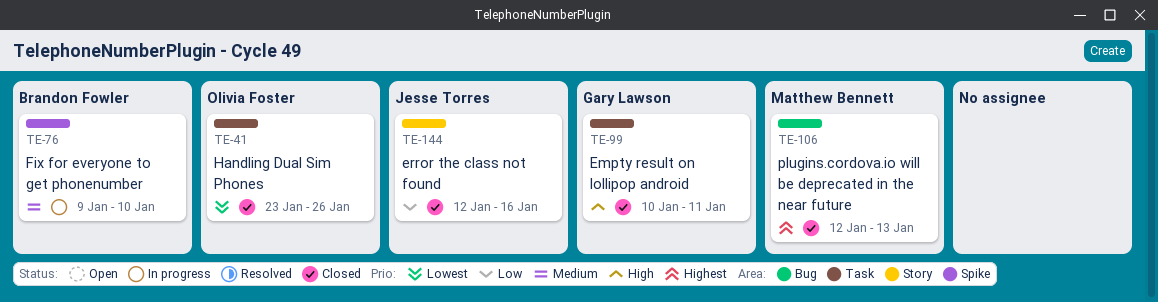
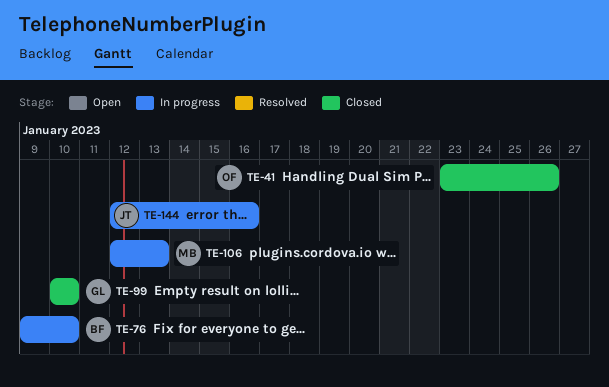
TE-99, due: Jan 11 -> Jan 10
TE-106, status: Closed -> In progress
TE-144, status: Closed -> In progress

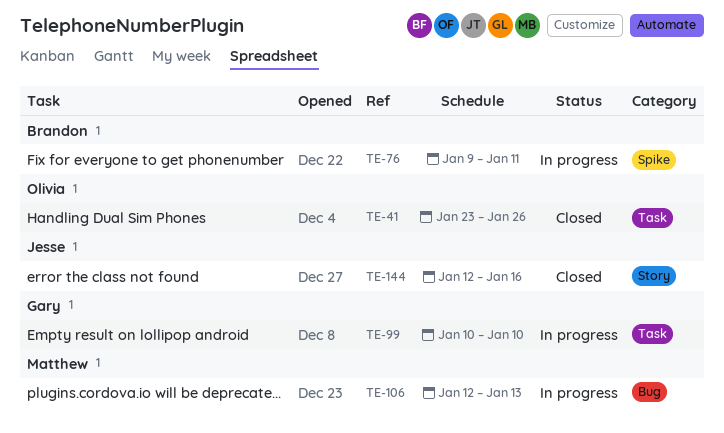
TE-76, due: Jan 10 -> Jan 11
TE-99, status: Closed -> In progress
TE-144, status: In progress -> Closed

